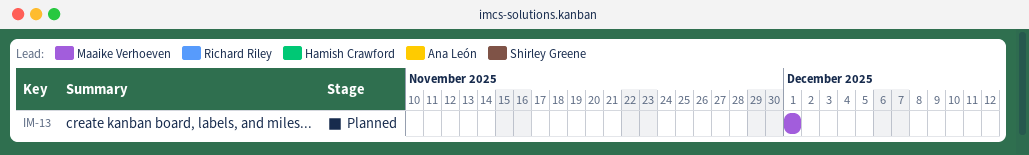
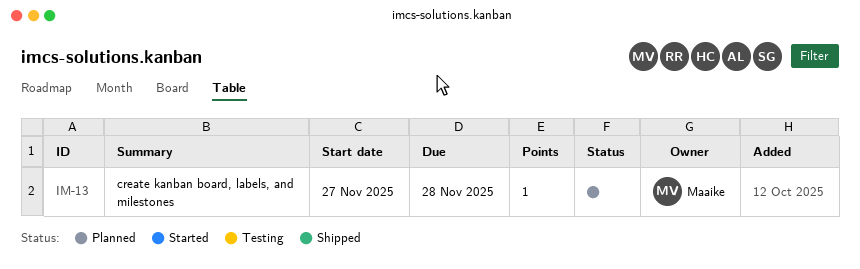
IM-13, start: Dec 1 -> Nov 27
IM-13, due: Dec 1 -> Nov 28

